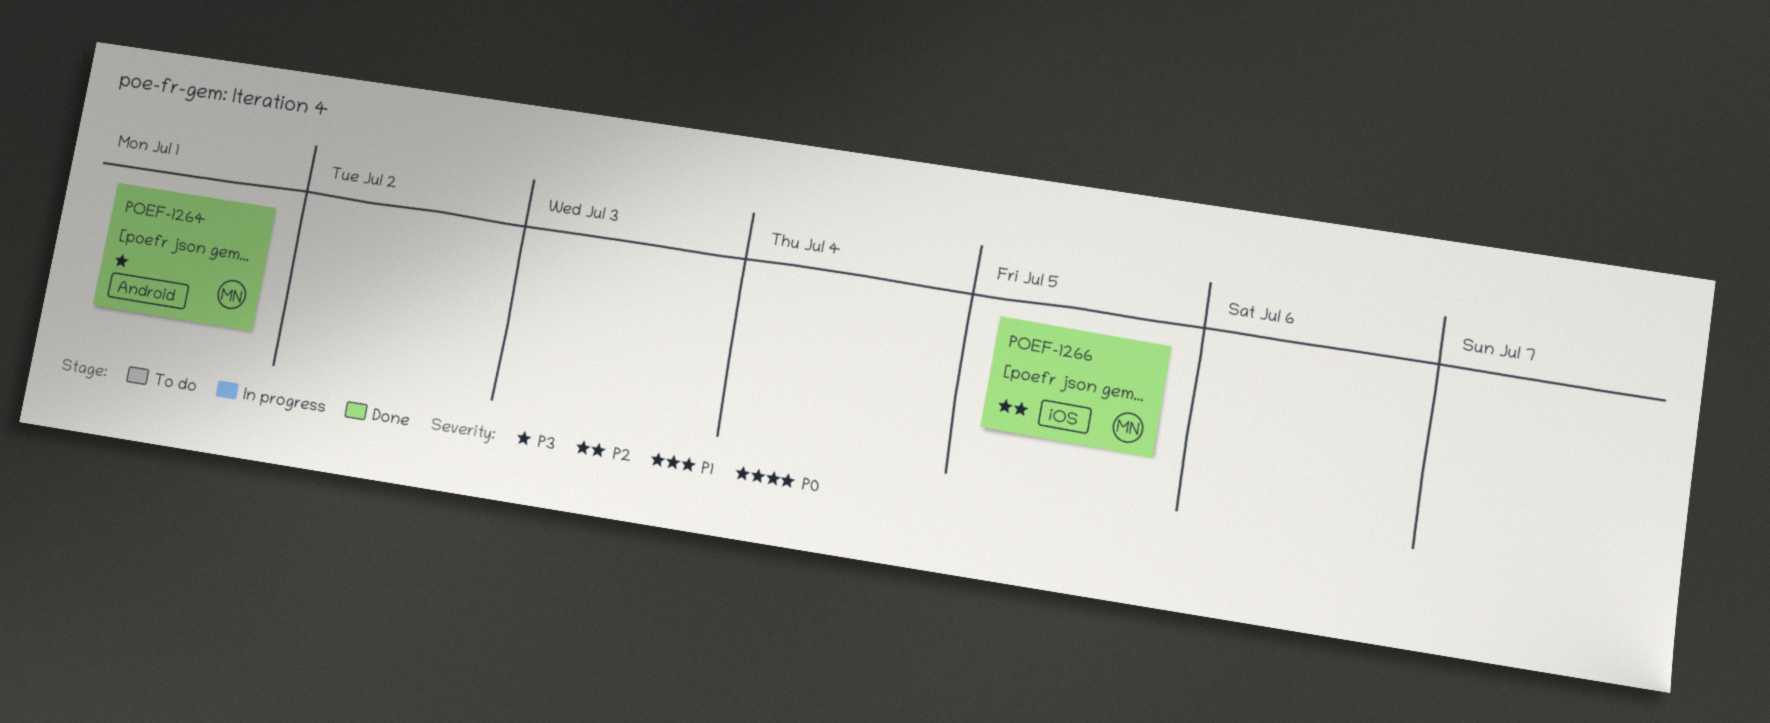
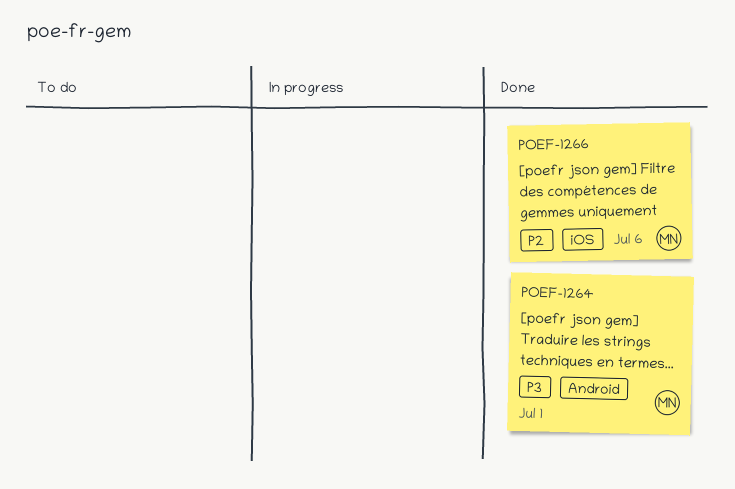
POEF-1266, due: Jul 5 -> Jul 6

